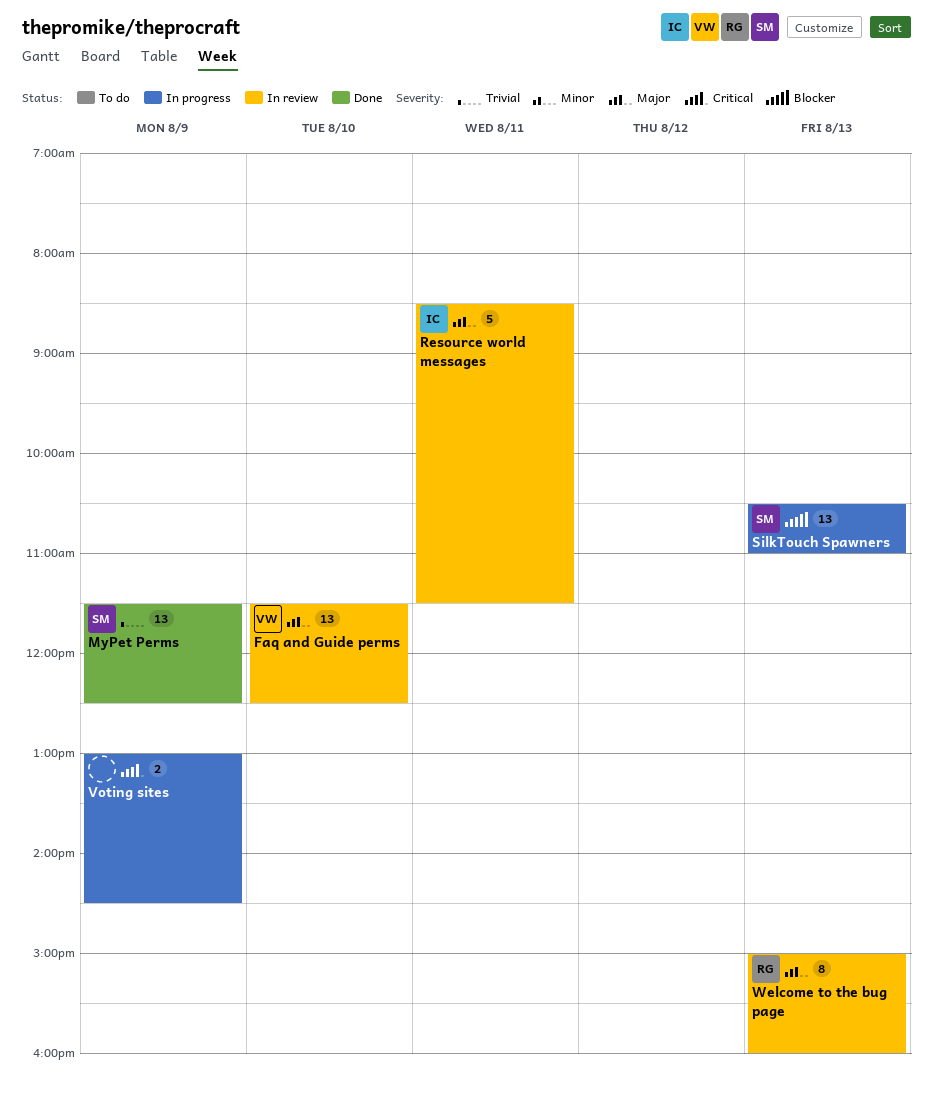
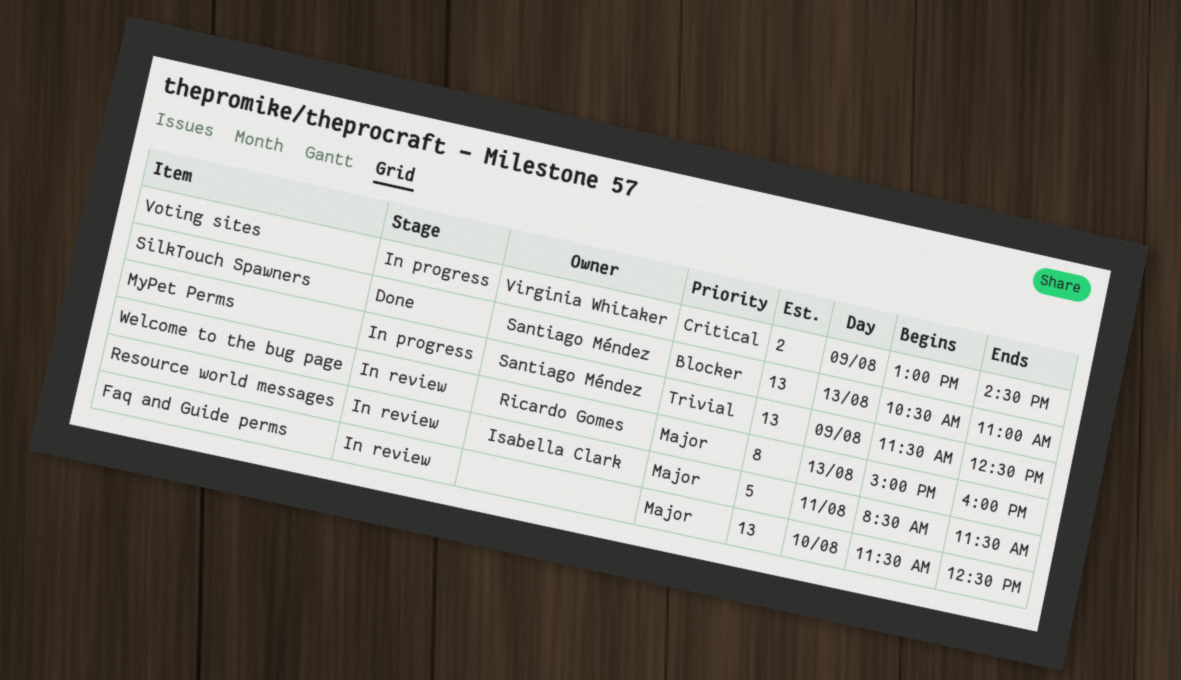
Faq and Guide perms, owner: Virginia Whitaker -> none
MyPet Perms, status: Done -> In progress
SilkTouch Spawners, status: In progress -> Done
Voting sites, owner: none -> Virginia Whitaker

